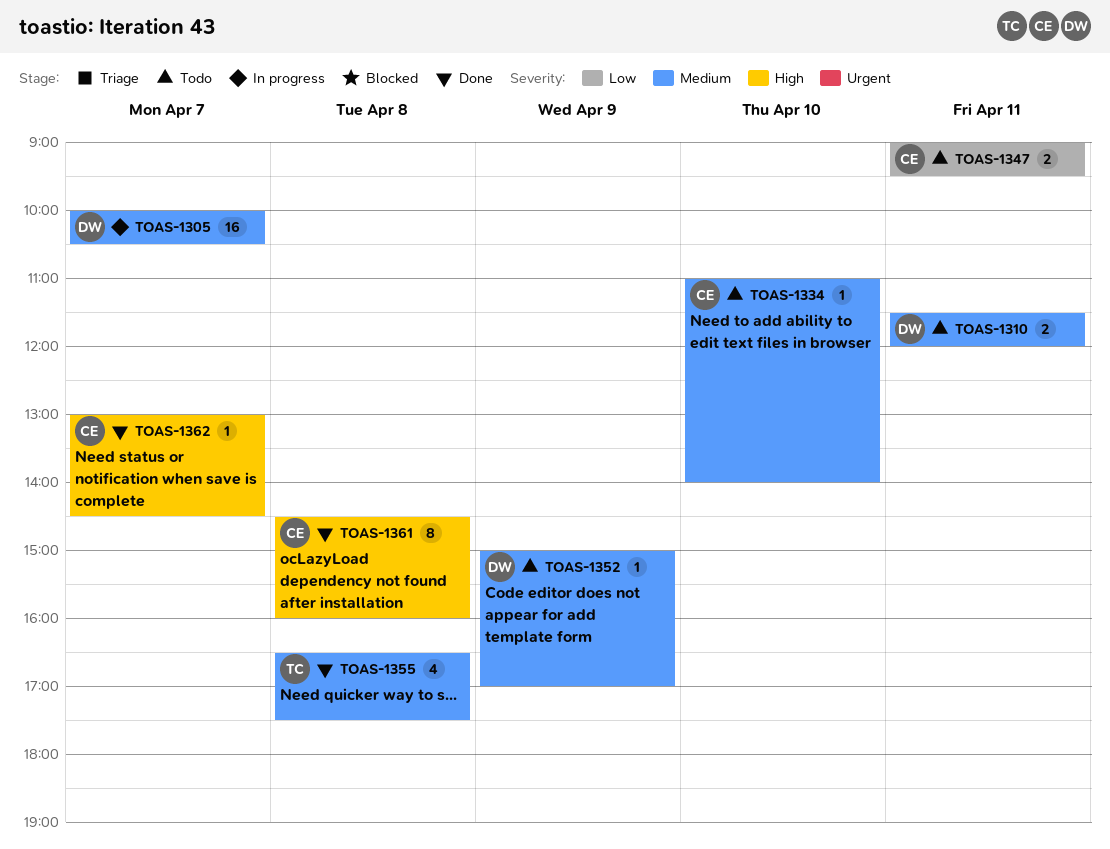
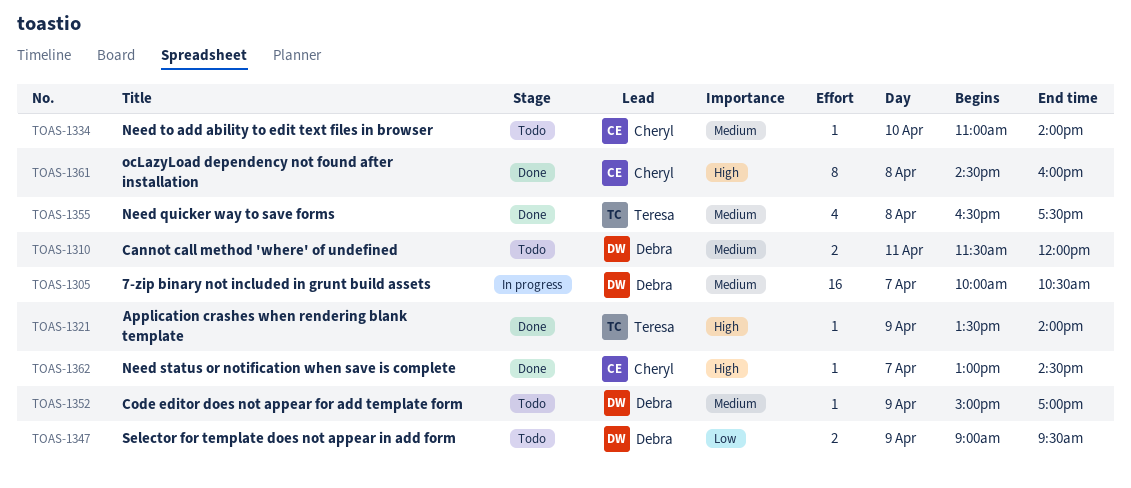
TOAS-1321: none -> present
TOAS-1347, owner: Cheryl -> Debra
TOAS-1347, day: Apr 11 -> Apr 9

